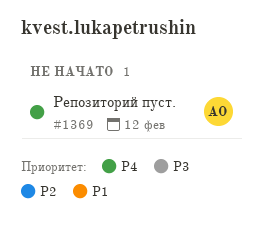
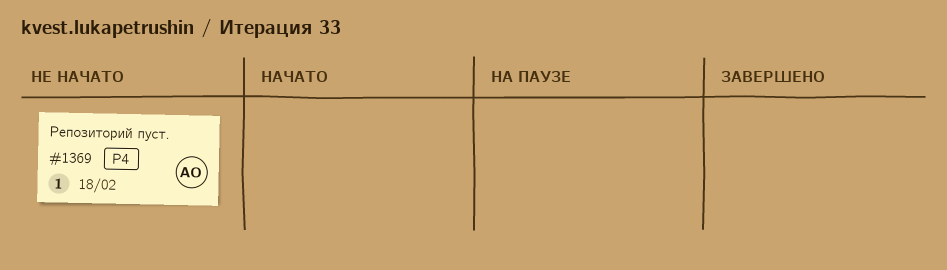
#1369, due: Feb 12 -> Feb 18

